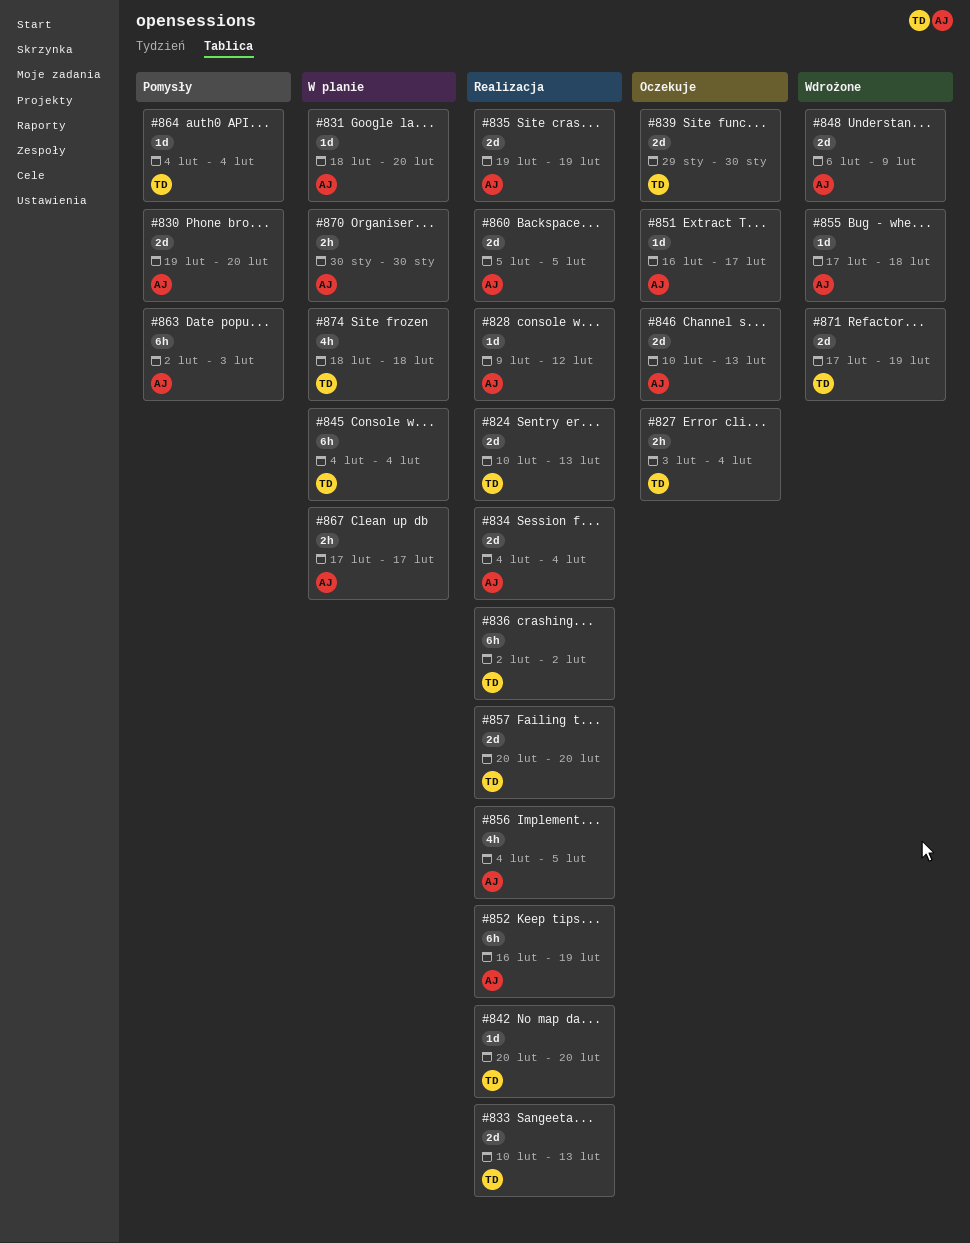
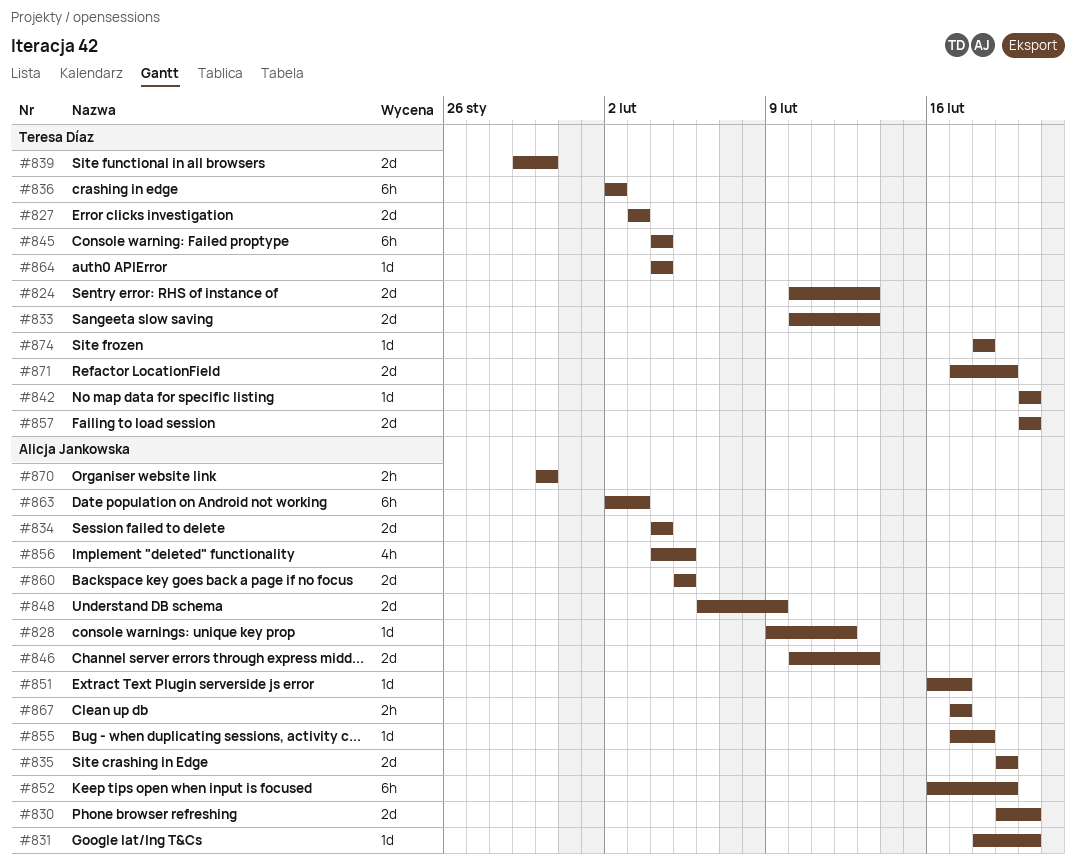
#827, estimate: 2h -> 2d
#827, due: Feb 4 -> Feb 3
#874, estimate: 4h -> 1d

